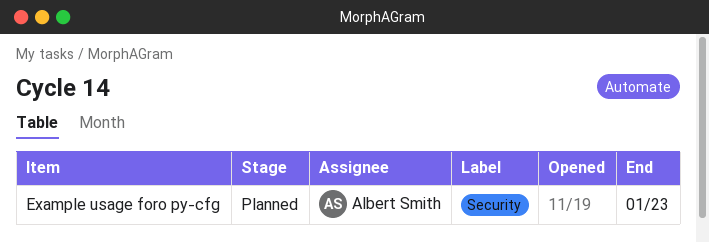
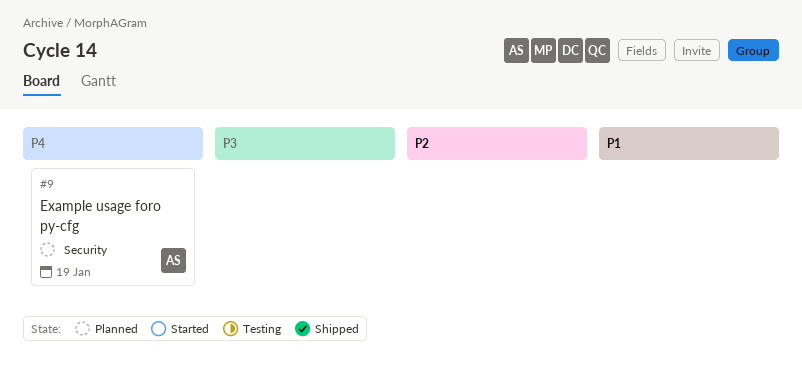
Example usage foro py-cfg, due: Jan 23 -> Jan 19

